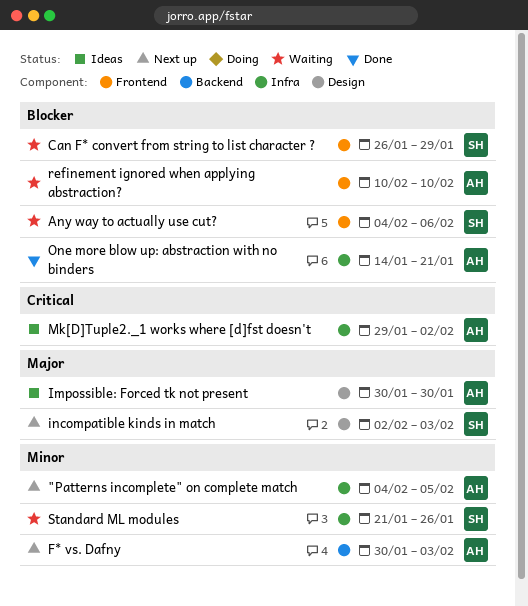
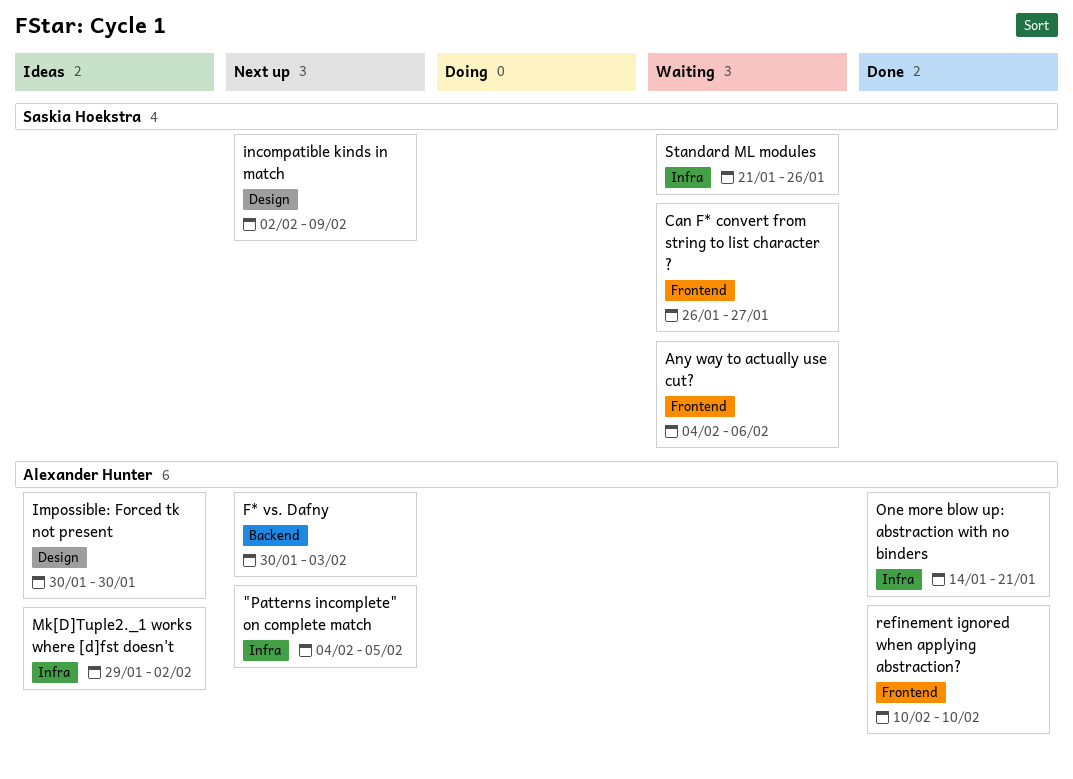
Can F* convert from string to list character ?, due: Jan 29 -> Jan 27
incompatible kinds in match, due: Feb 3 -> Feb 9
refinement ignored when applying abstraction?, status: Waiting -> Done

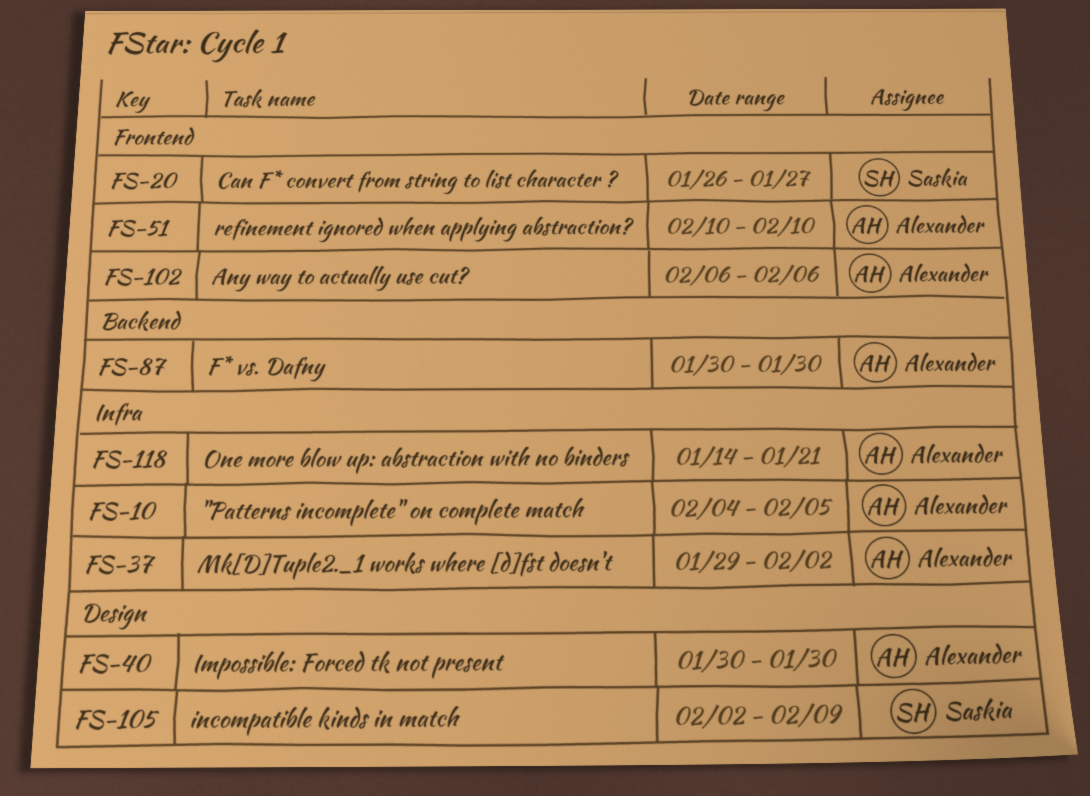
Any way to actually use cut?, owner: Saskia Hoekstra -> Alexander Hunter
Any way to actually use cut?, start: Feb 4 -> Feb 6
F* vs. Dafny, due: Feb 3 -> Jan 30
Standard ML modules: present -> none

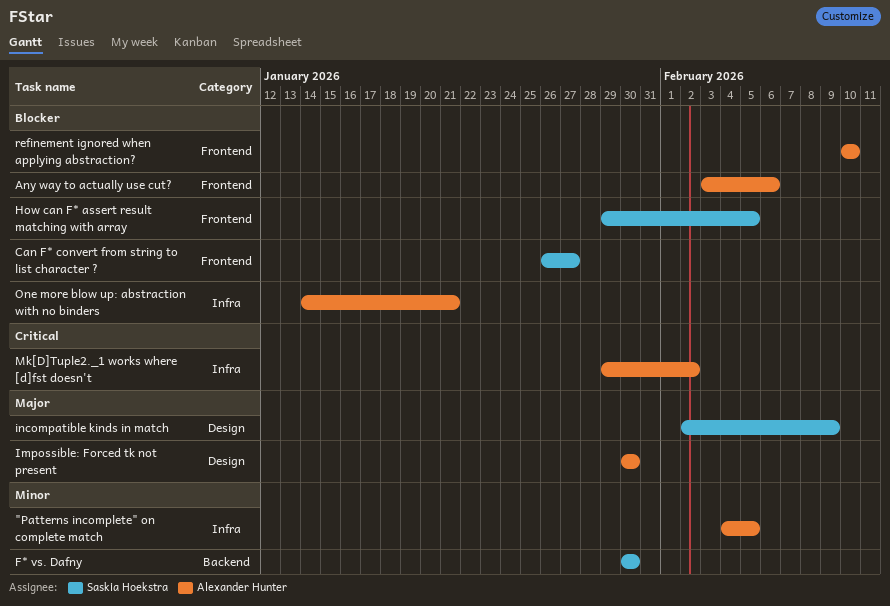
Any way to actually use cut?, start: Feb 6 -> Feb 3
F* vs. Dafny, owner: Alexander Hunter -> Saskia Hoekstra
How can F* assert result matching with array: none -> present

